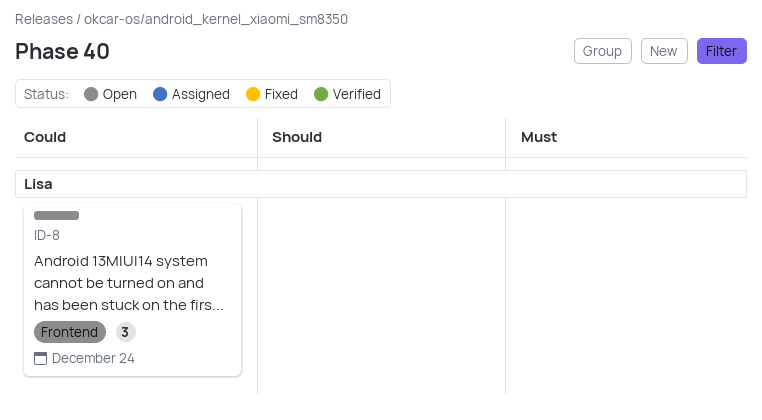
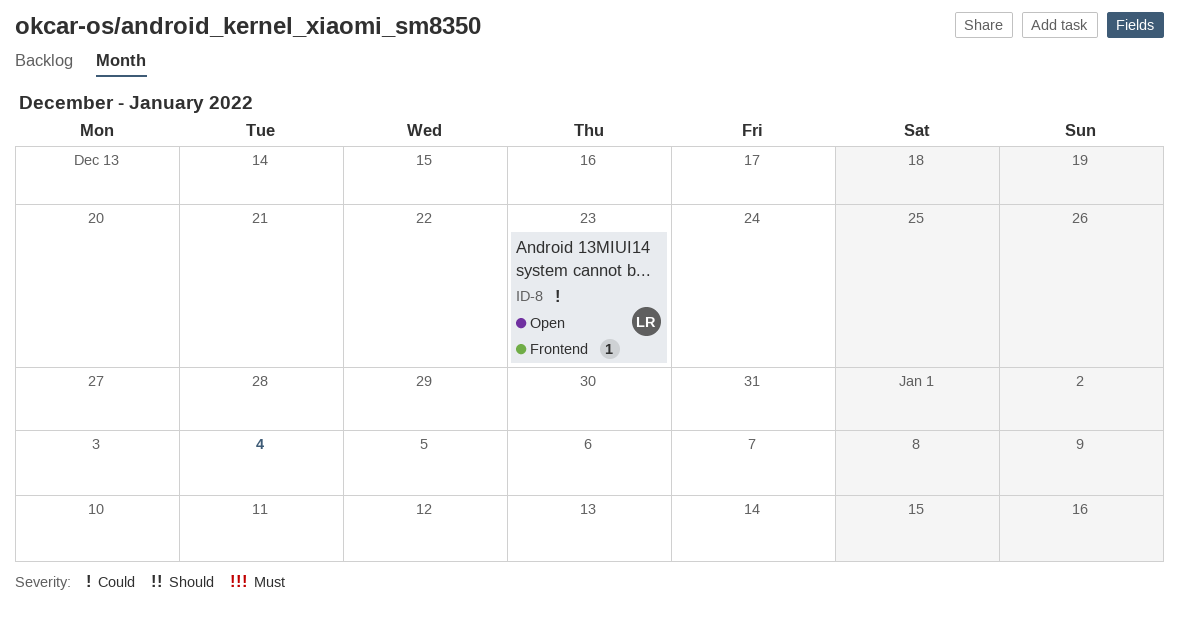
ID-8, estimate: 3 -> 1
ID-8, due: Dec 24 -> Dec 23

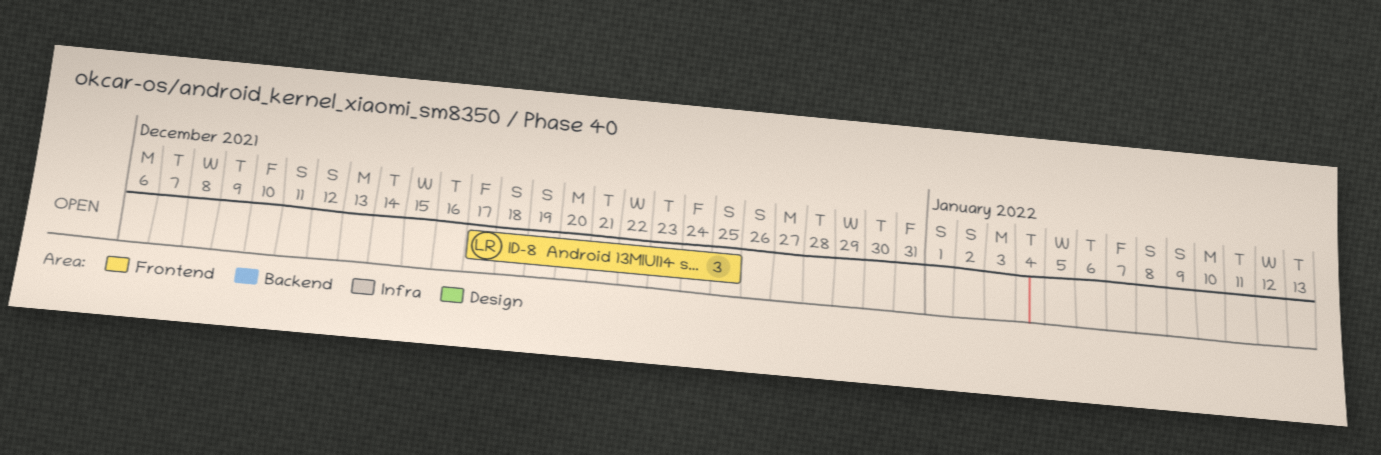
ID-8, estimate: 1 -> 3
ID-8, due: Dec 23 -> Dec 25

